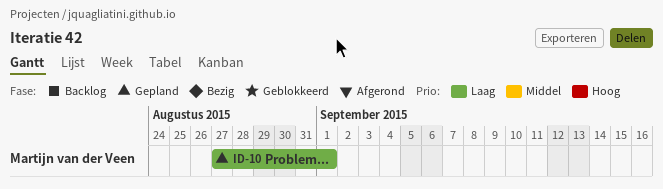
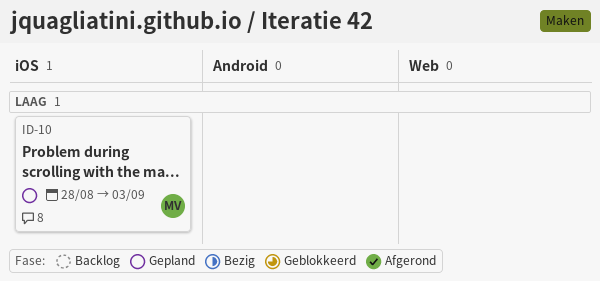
ID-10, start: Aug 27 -> Aug 28
ID-10, due: Sep 1 -> Sep 3

